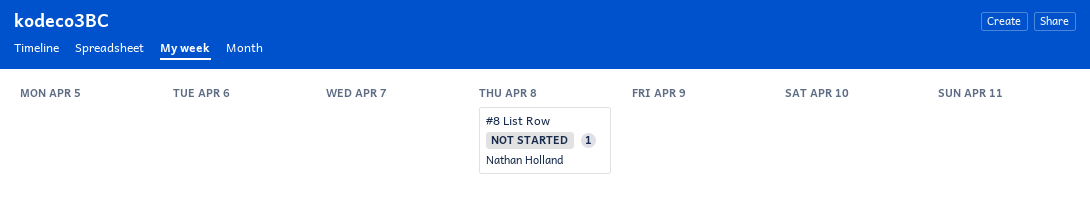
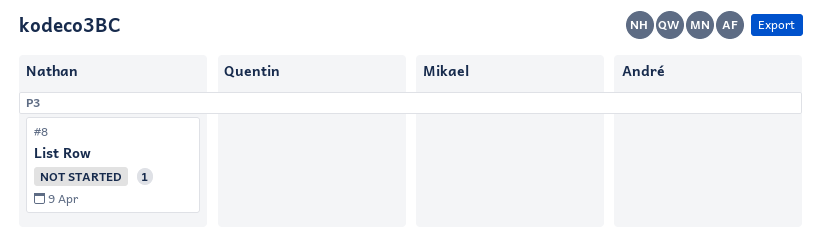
#8, due: Apr 8 -> Apr 9

